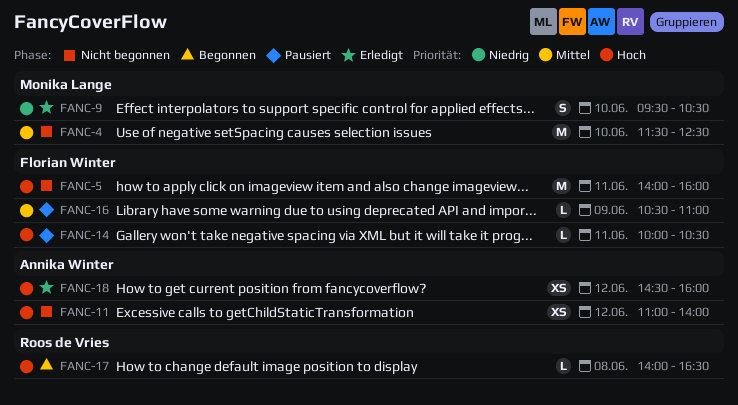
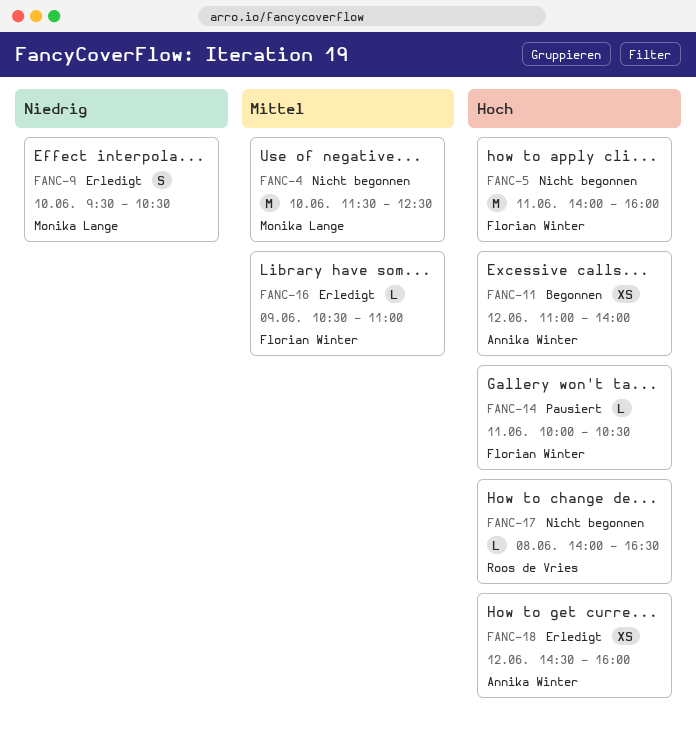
FANC-11, status: Nicht begonnen -> Begonnen
FANC-16, status: Pausiert -> Erledigt
FANC-17, status: Begonnen -> Nicht begonnen

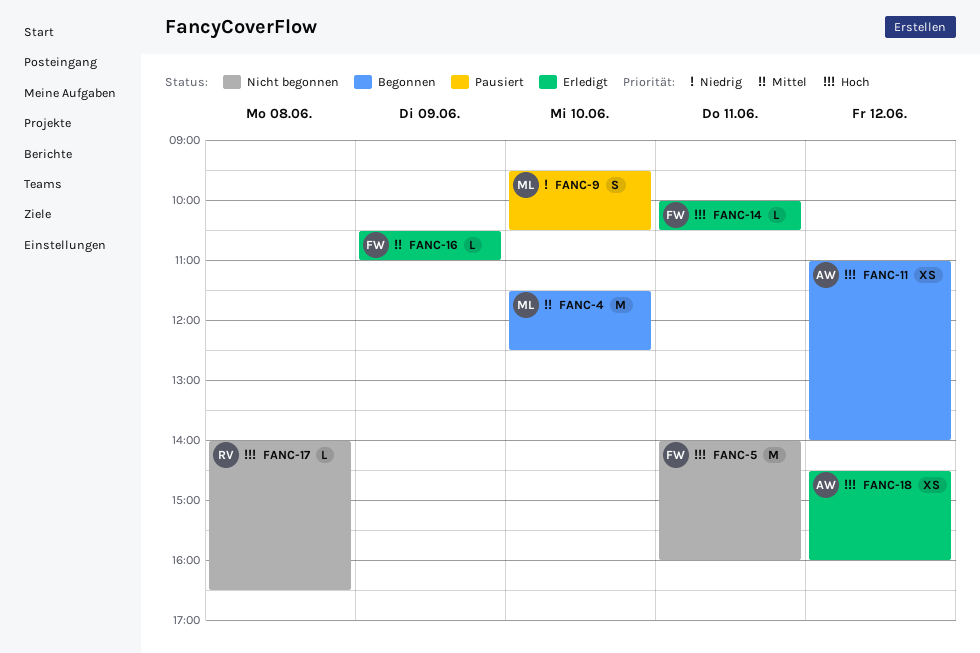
FANC-4, status: Nicht begonnen -> Begonnen
FANC-9, status: Erledigt -> Pausiert
FANC-14, status: Pausiert -> Erledigt

